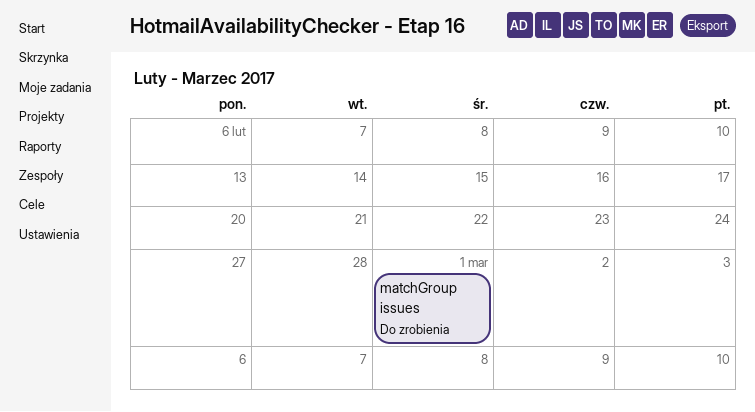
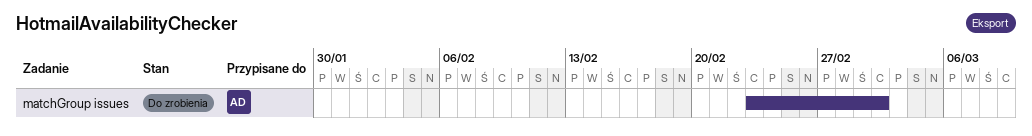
matchGroup issues, due: Mar 1 -> Mar 2

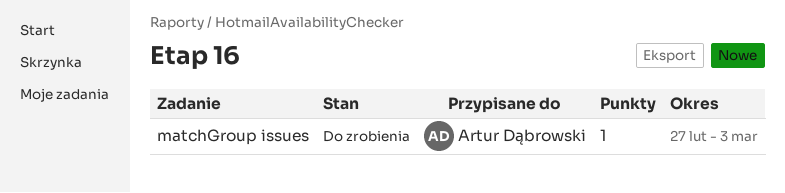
matchGroup issues, start: Feb 23 -> Feb 27
matchGroup issues, due: Mar 2 -> Mar 3

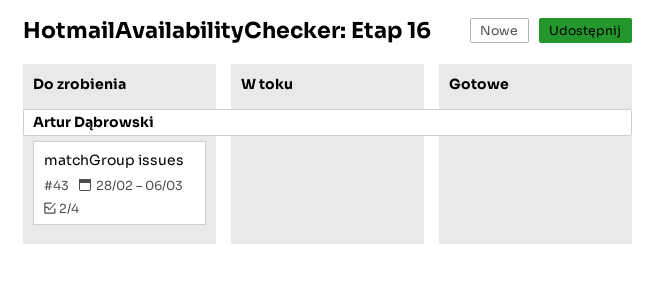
matchGroup issues, start: Feb 27 -> Feb 28
matchGroup issues, due: Mar 3 -> Mar 6

